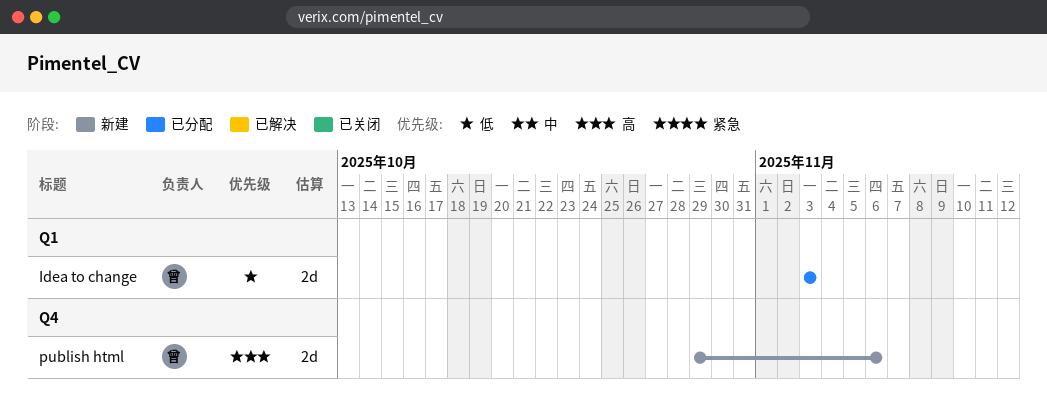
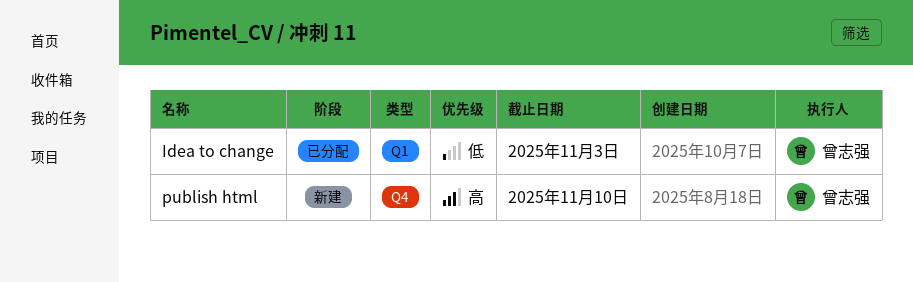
publish html, due: Nov 6 -> Nov 10

